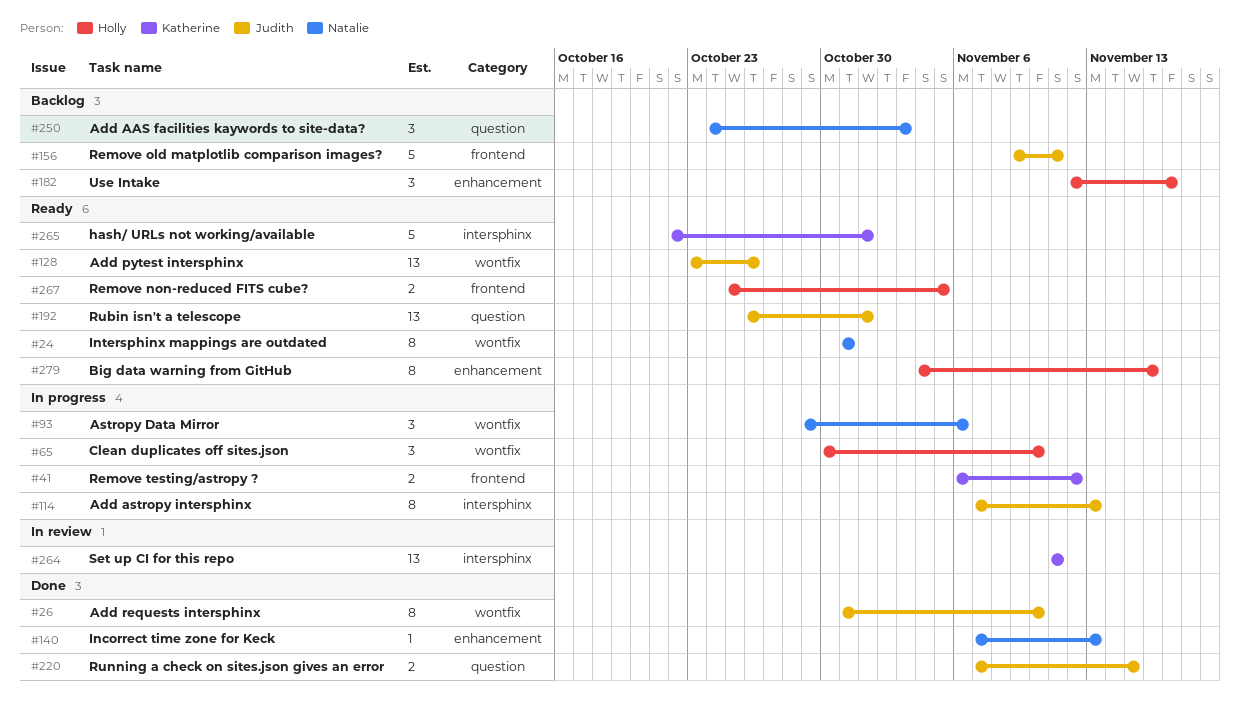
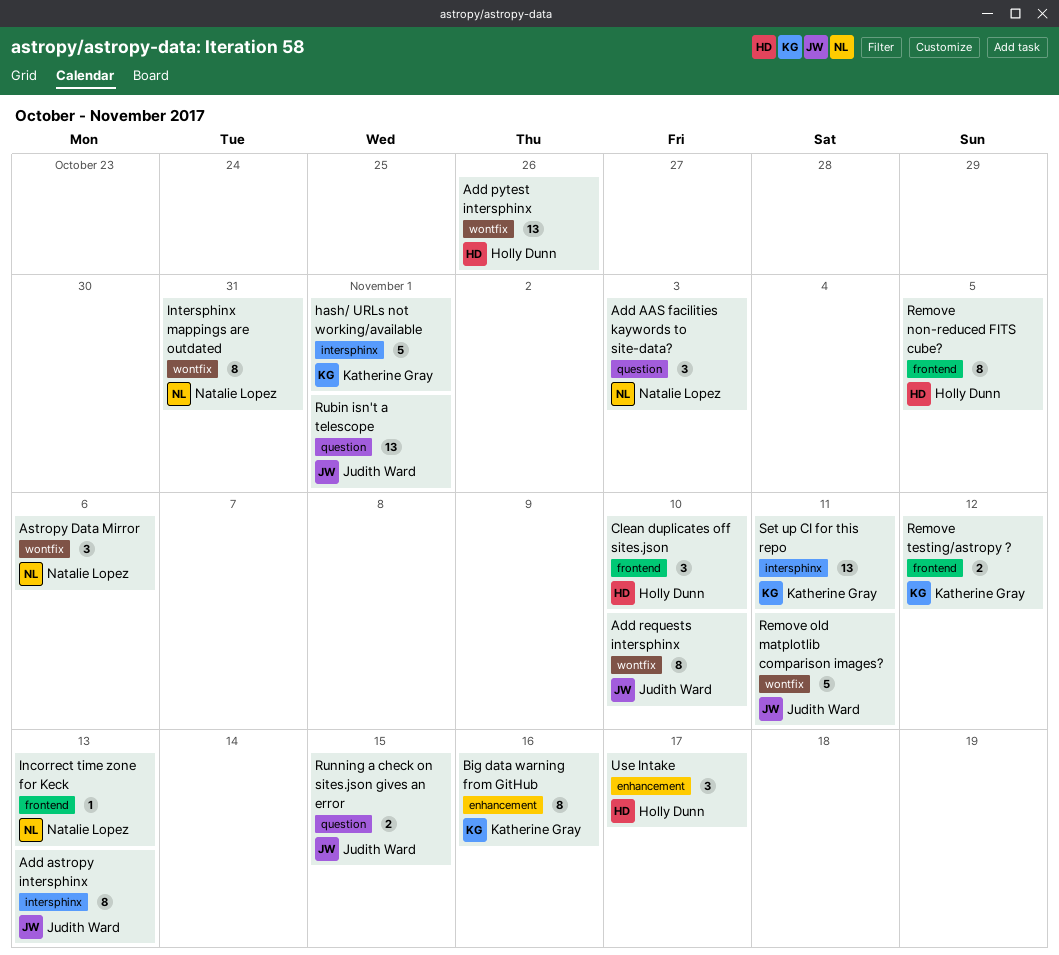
Add pytest intersphinx, owner: Judith Ward -> Holly Dunn
Big data warning from GitHub, owner: Holly Dunn -> Katherine Gray
Clean duplicates off sites.json, label: wontfix -> frontend
Incorrect time zone for Keck, label: enhancement -> frontend
Remove non-reduced FITS cube?, estimate: 2 -> 8
Remove old matplotlib comparison images?, label: frontend -> wontfix

